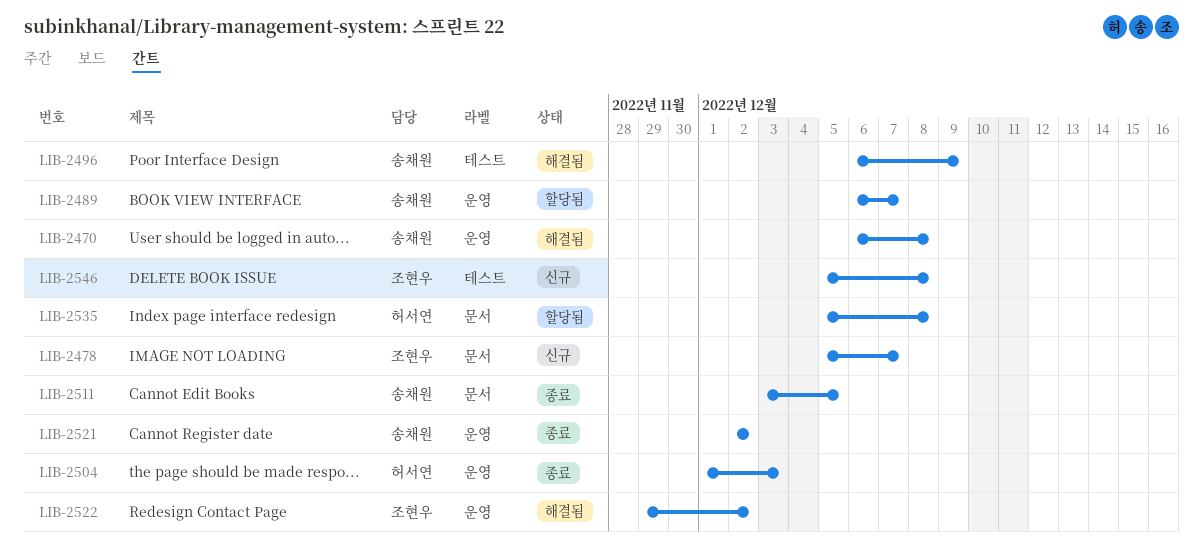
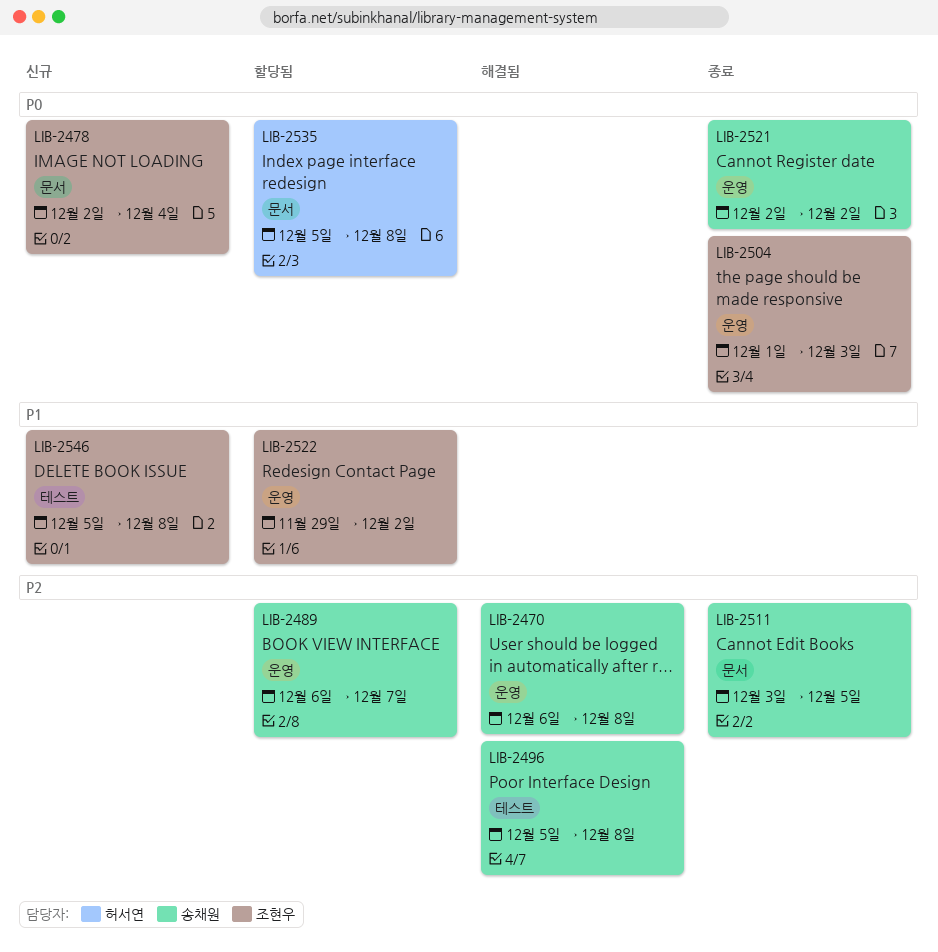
LIB-2478, start: Dec 5 -> Dec 2
LIB-2478, due: Dec 7 -> Dec 4
LIB-2496, start: Dec 6 -> Dec 5
LIB-2496, due: Dec 9 -> Dec 8
LIB-2504, owner: 허서연 -> 조현우
LIB-2522, status: 해결됨 -> 할당됨

